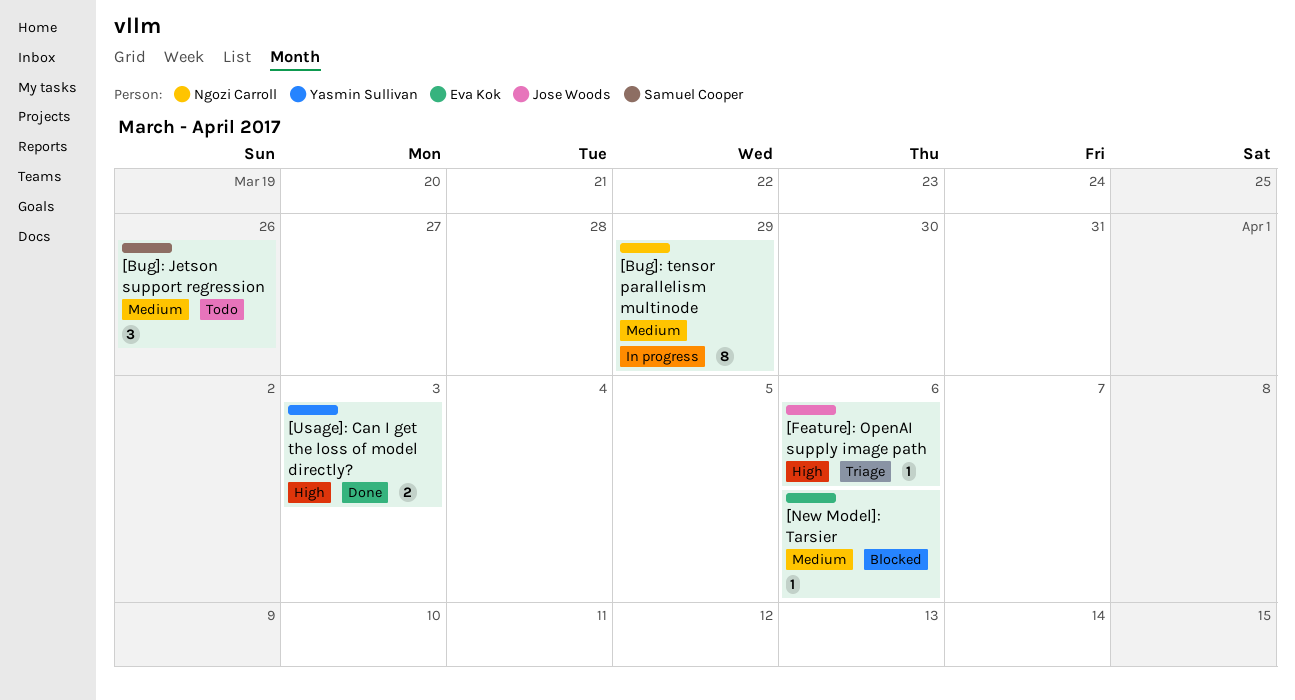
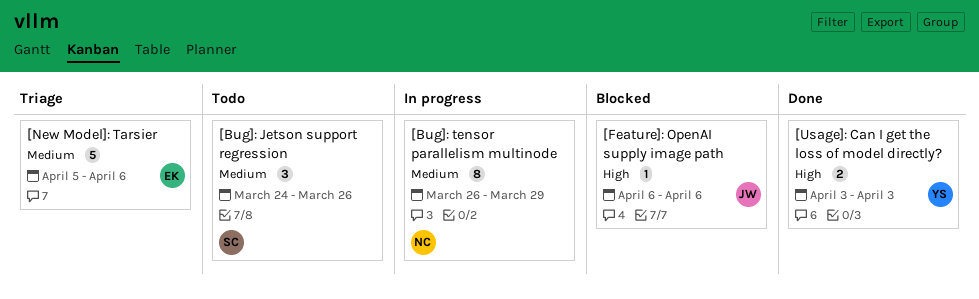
[Feature]: OpenAI supply image path, status: Triage -> Blocked
[New Model]: Tarsier, status: Blocked -> Triage
[New Model]: Tarsier, estimate: 1 -> 5

